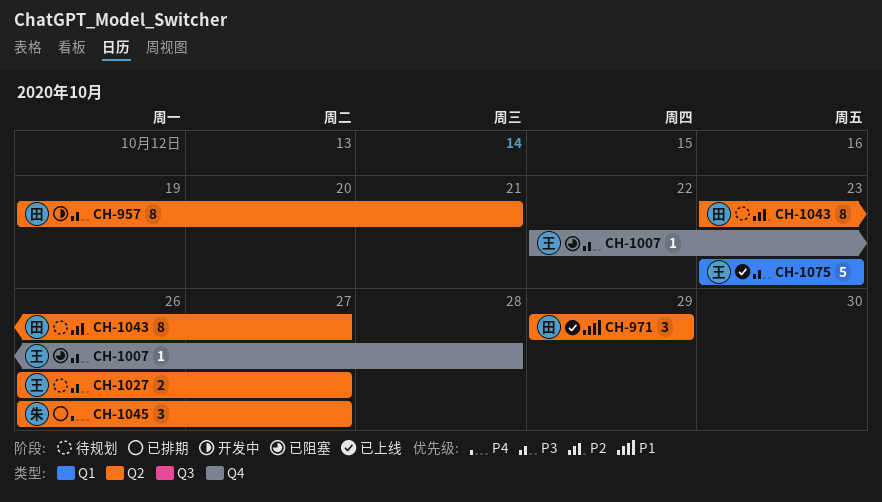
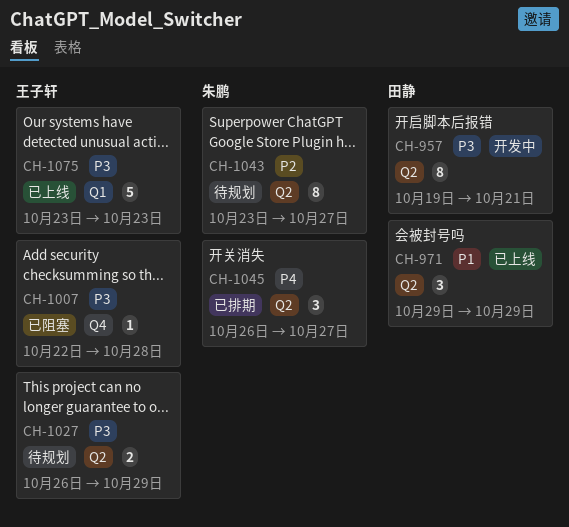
CH-1027, due: Oct 27 -> Oct 29
CH-1043, owner: 田静 -> 朱鹏

